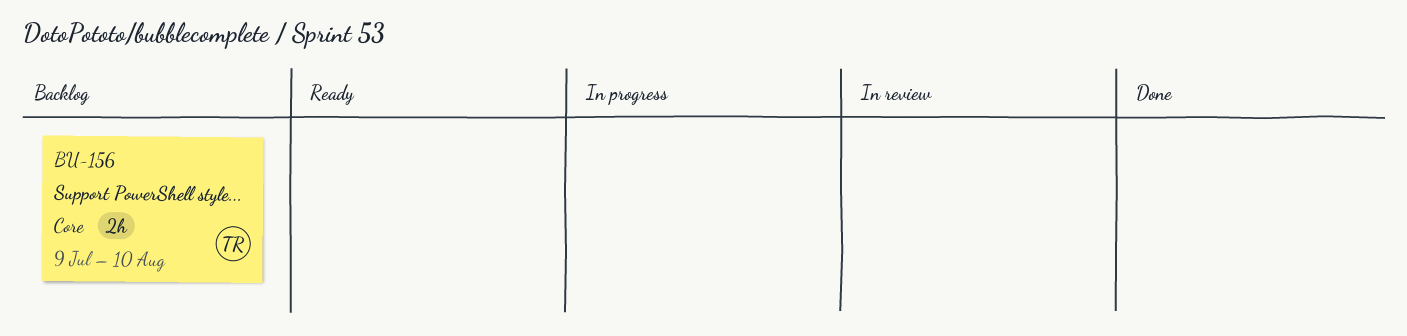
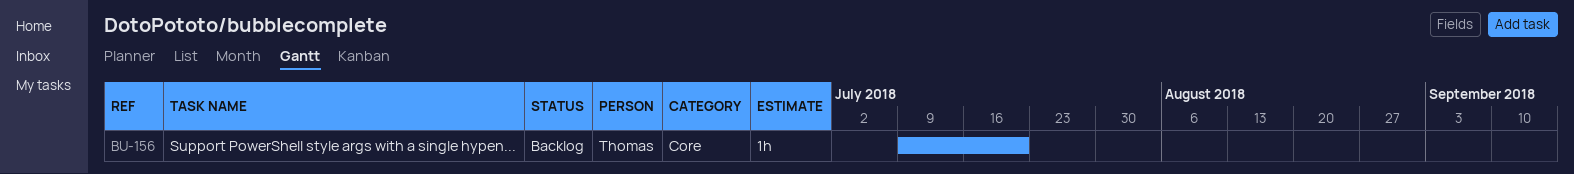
BU-156, estimate: 2h -> 1h
BU-156, due: Aug 10 -> Jul 20

